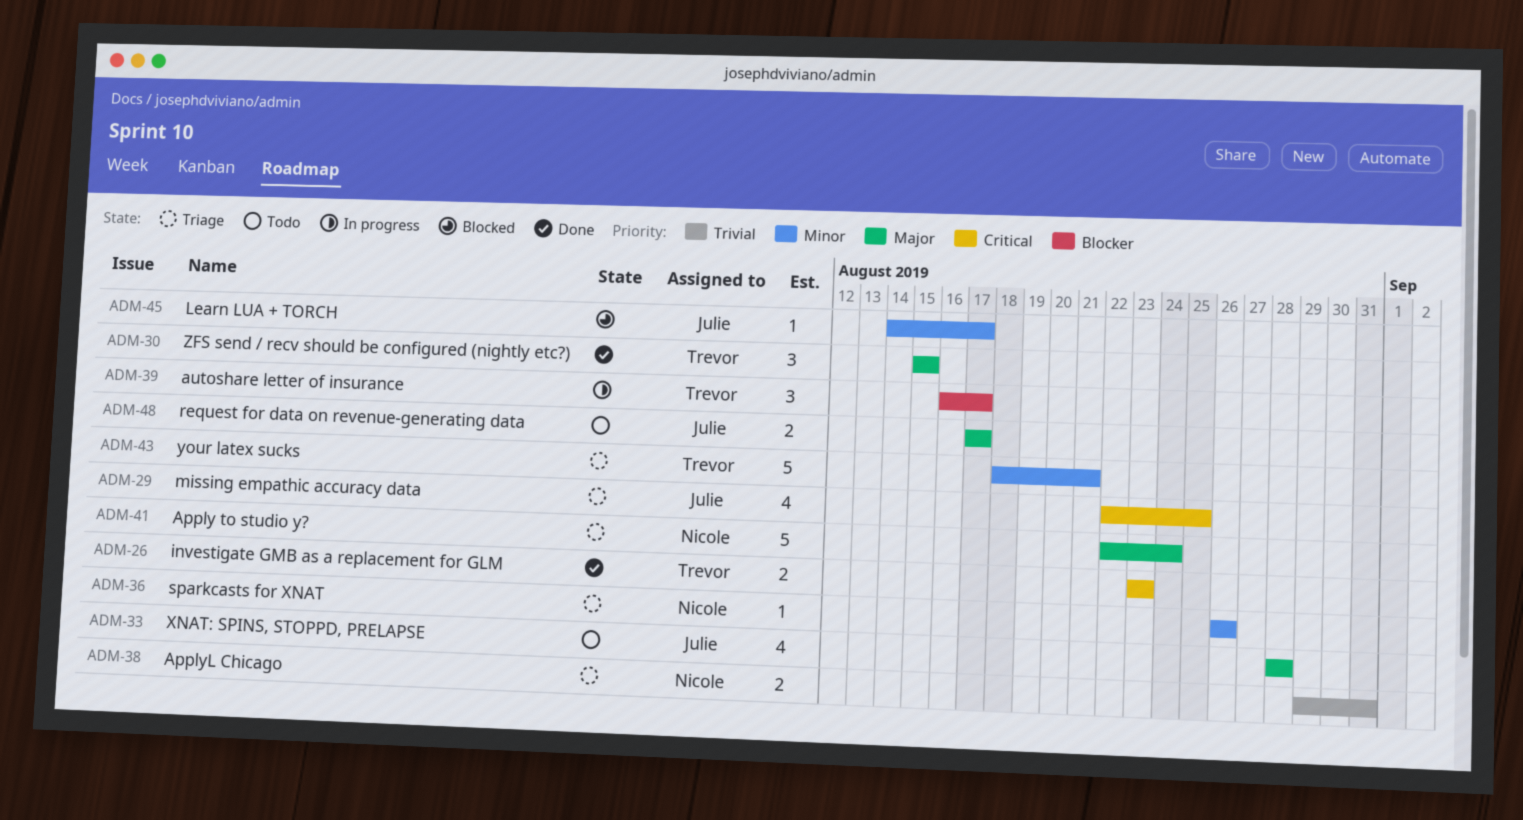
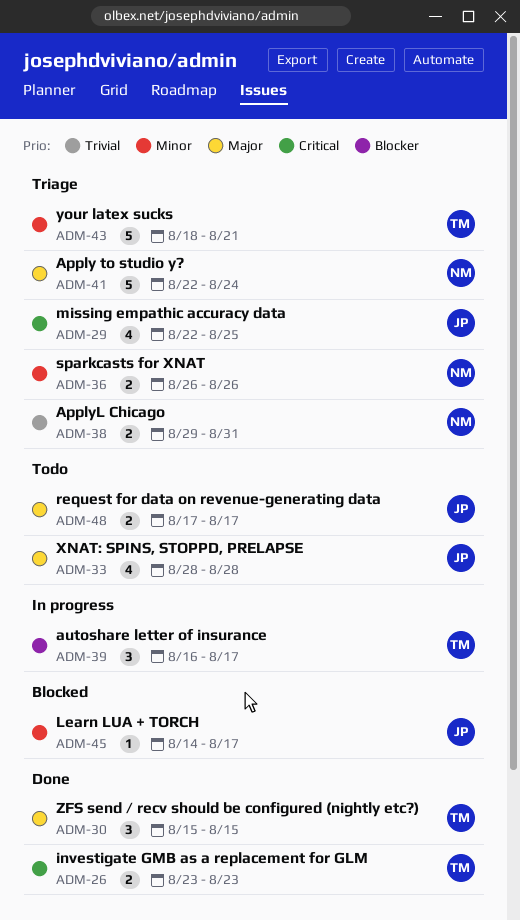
ADM-36, estimate: 1 -> 2

